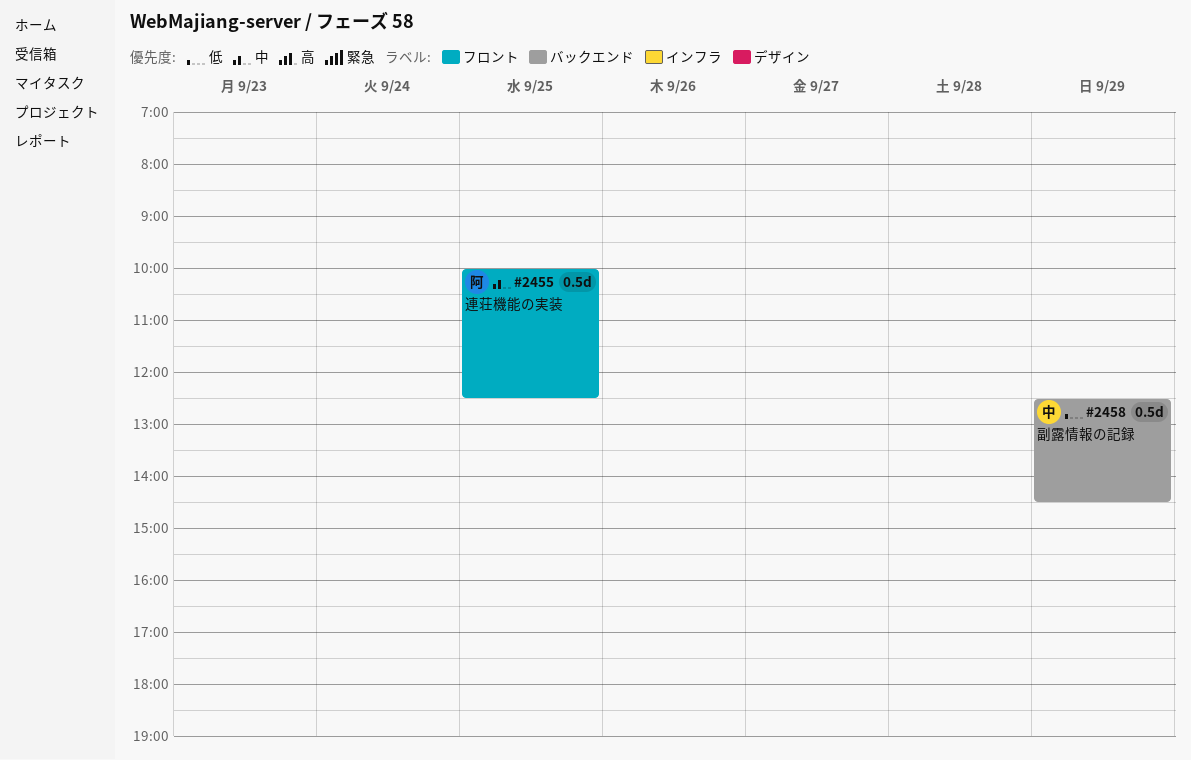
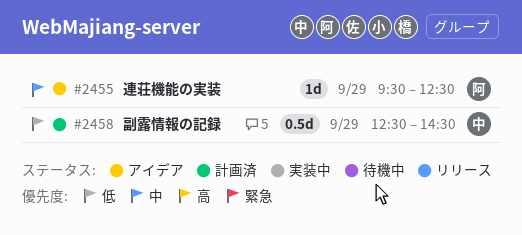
#2455, estimate: 0.5d -> 1d
#2455, day: Sep 25 -> Sep 29
#2455, begins: 10:00 -> 09:30

